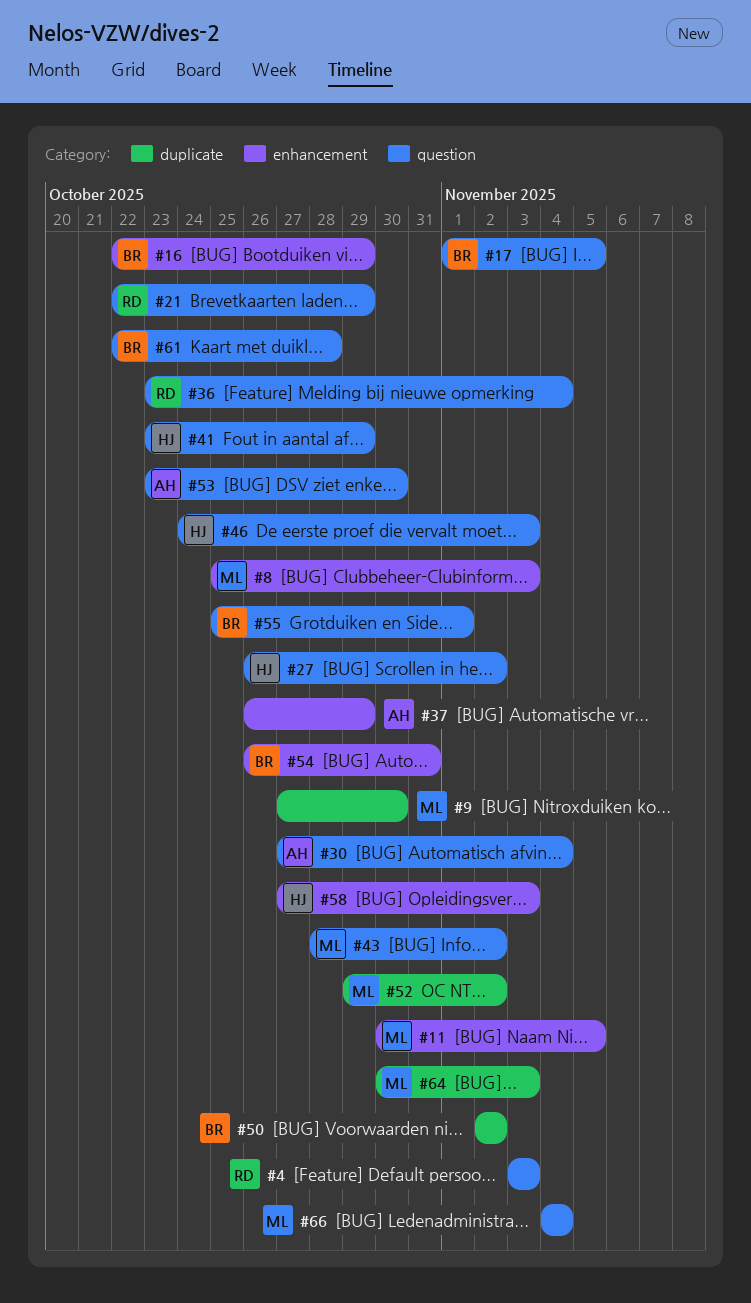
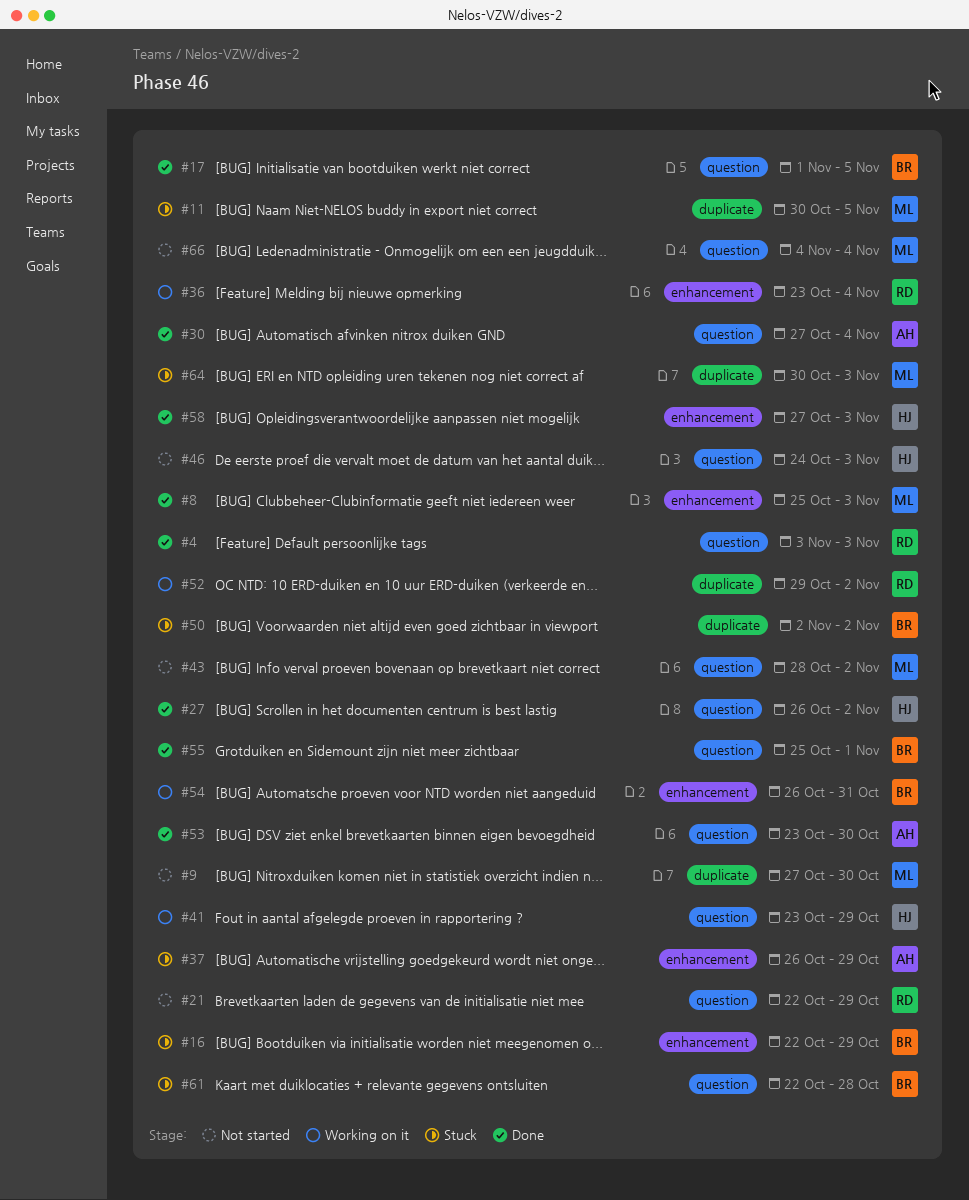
#11, label: enhancement -> duplicate
#36, label: question -> enhancement
#52, owner: ML -> RD

